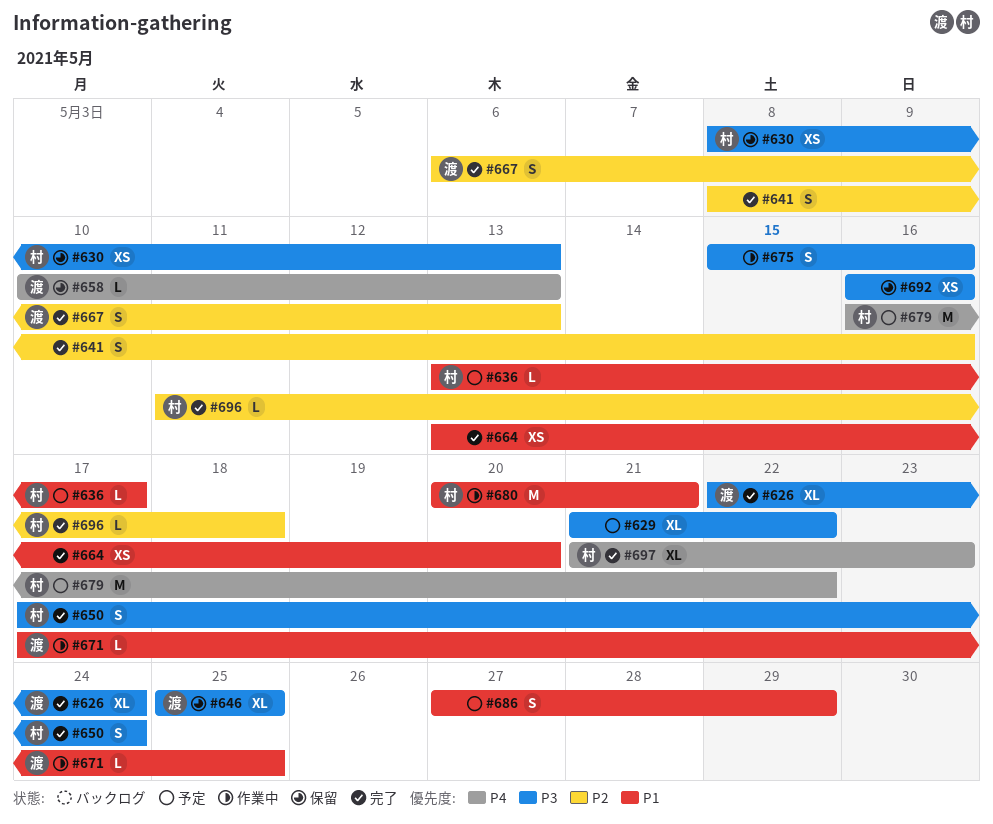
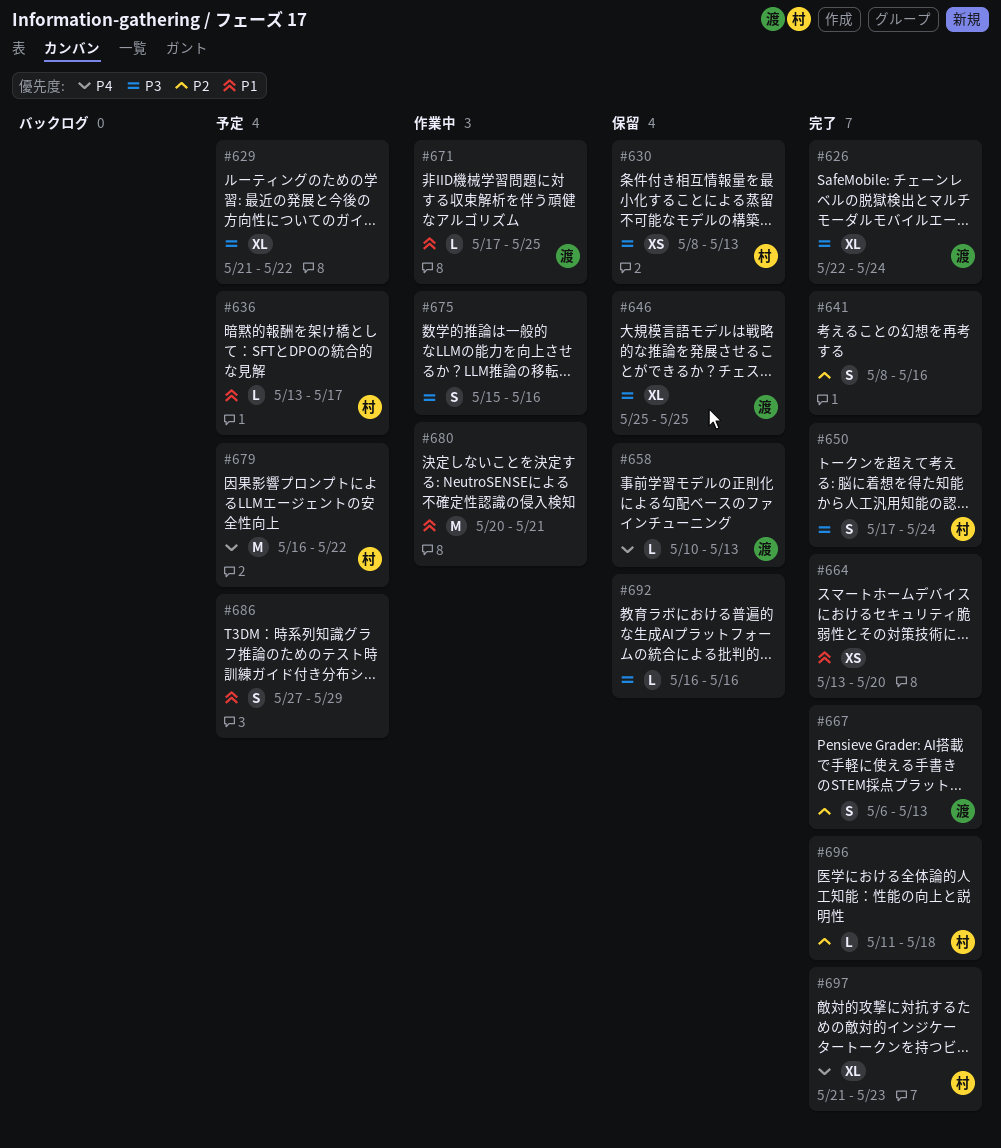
#680, owner: 村 -> none
#692, estimate: XS -> L

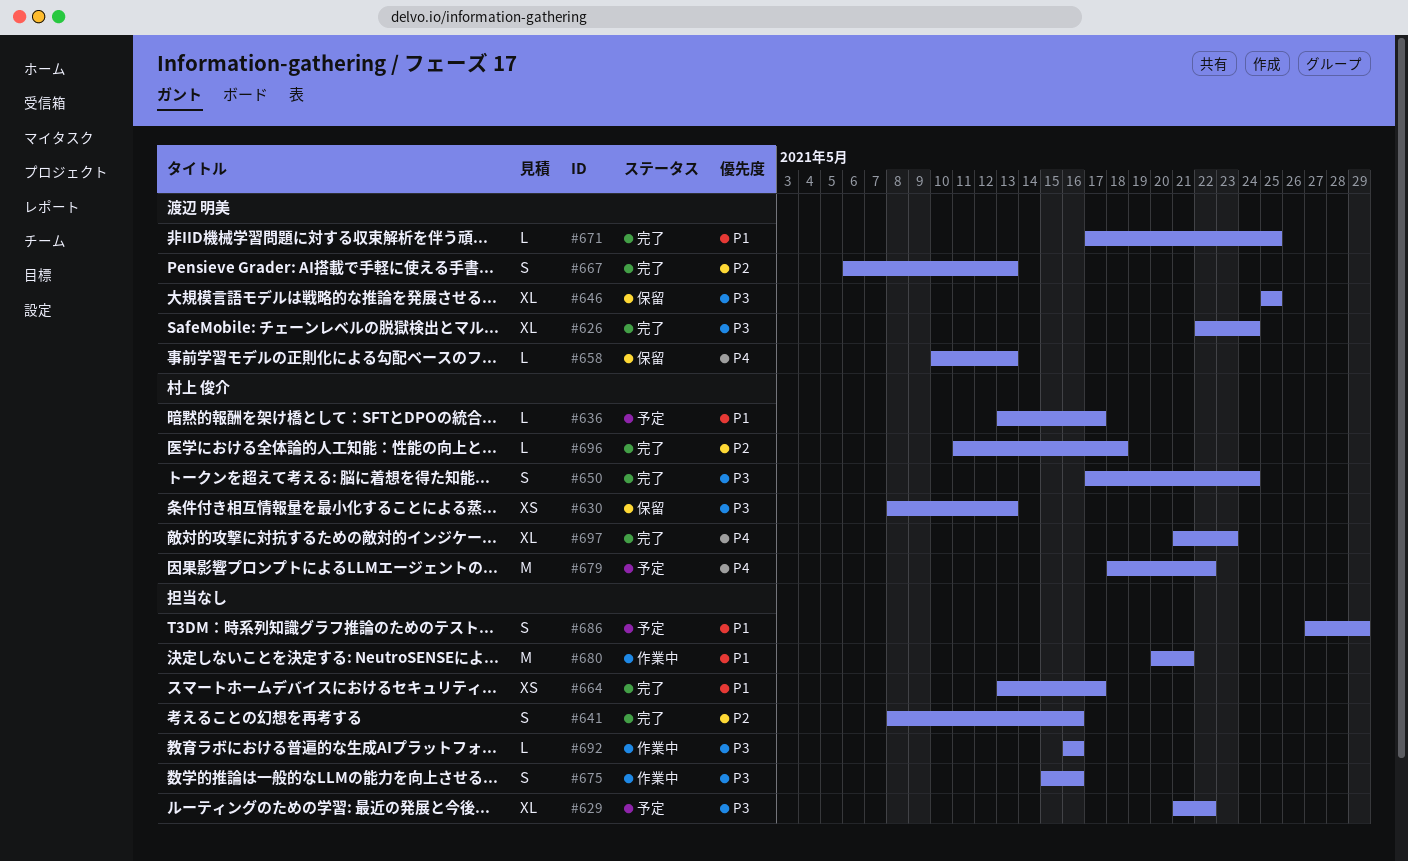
#664, due: May 20 -> May 17
#671, status: 作業中 -> 完了
#679, start: May 16 -> May 18
#692, status: 保留 -> 作業中

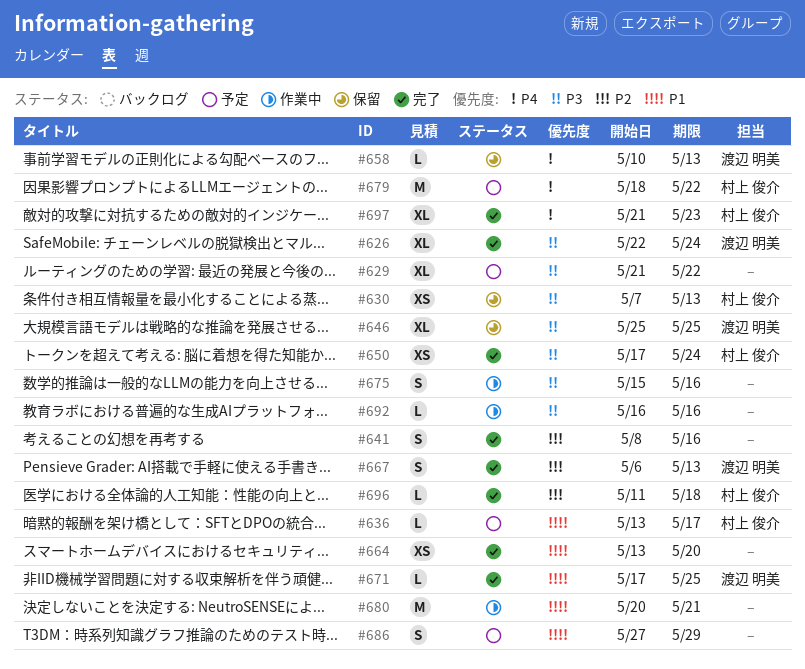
#630, start: May 8 -> May 7
#650, estimate: S -> XS
#664, due: May 17 -> May 20

